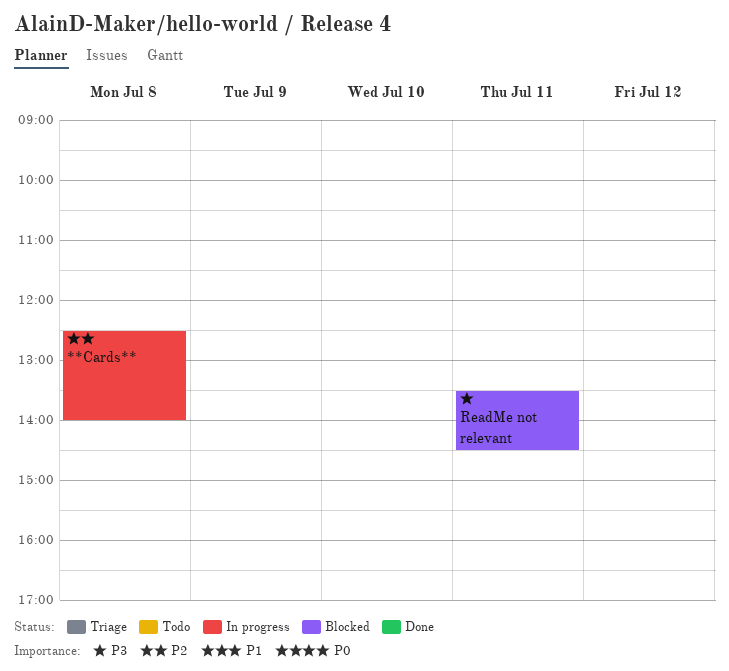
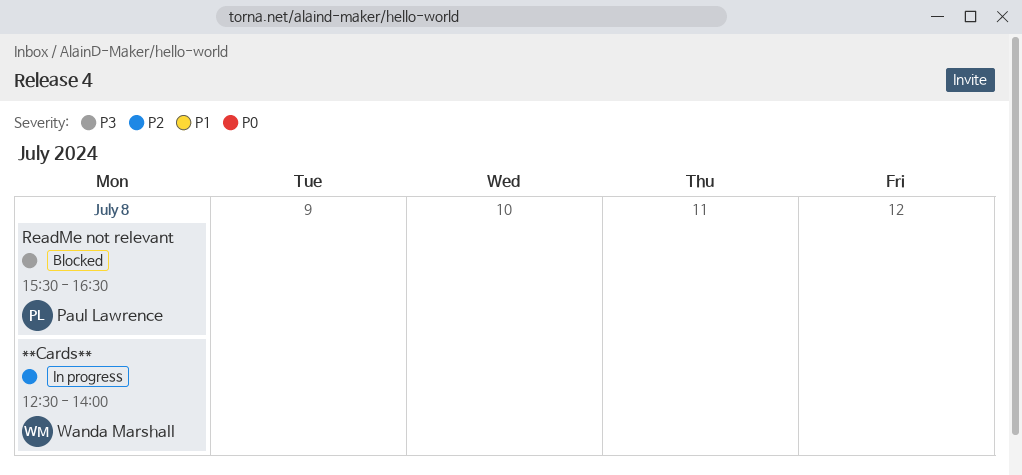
ReadMe not relevant, day: Jul 11 -> Jul 8
ReadMe not relevant, begins: 13:30 -> 15:30
ReadMe not relevant, ends: 14:30 -> 16:30

